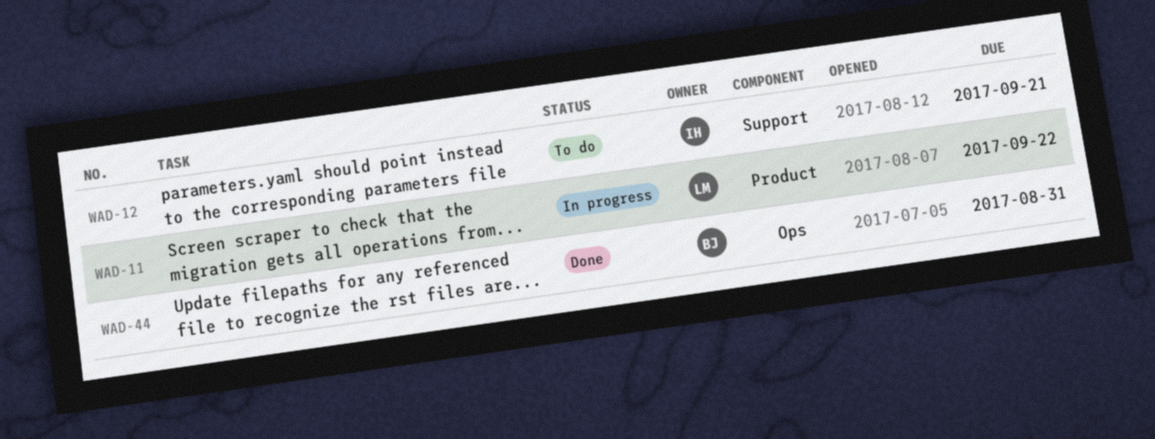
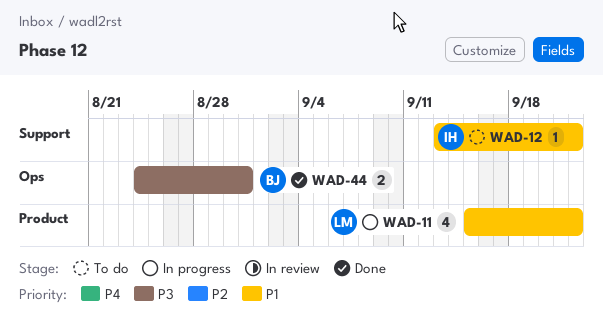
WAD-12, due: Sep 21 -> Sep 22

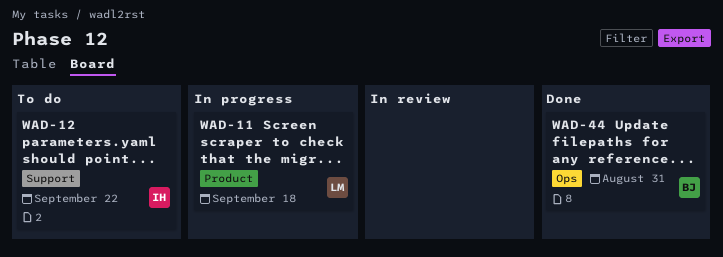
WAD-11, due: Sep 22 -> Sep 18

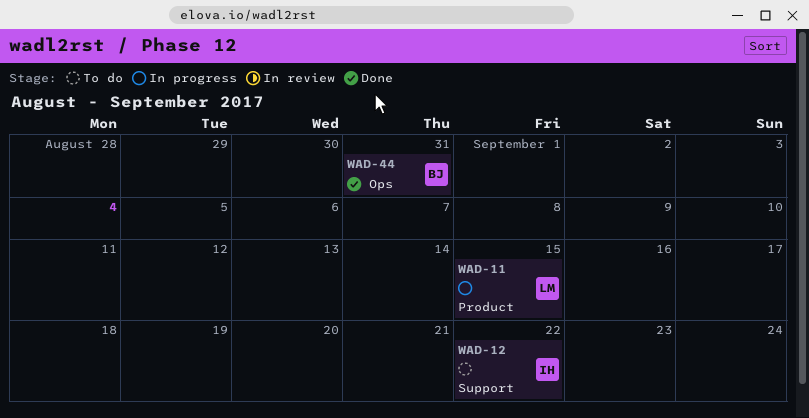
WAD-11, due: Sep 18 -> Sep 15

